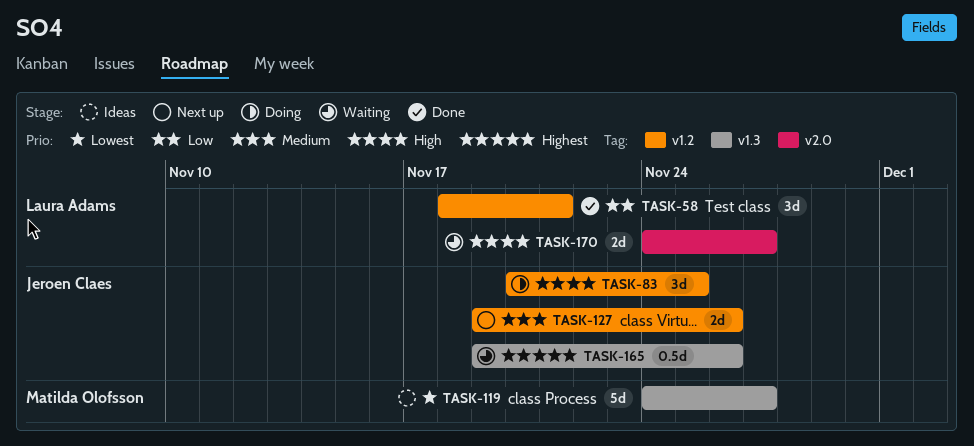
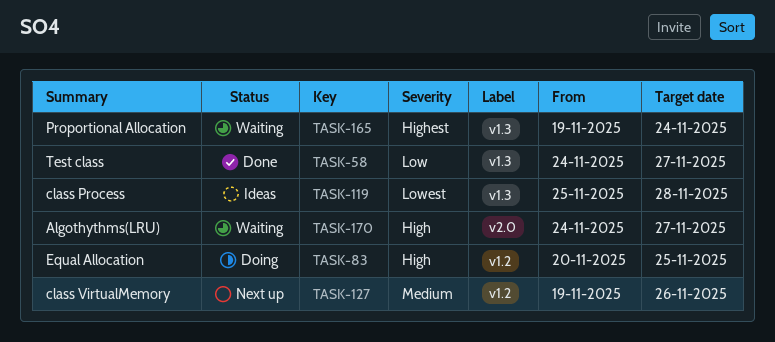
TASK-58, label: v1.2 -> v1.3
TASK-58, start: Nov 18 -> Nov 24
TASK-58, due: Nov 21 -> Nov 27
TASK-119, start: Nov 24 -> Nov 25
TASK-119, due: Nov 27 -> Nov 28
TASK-165, due: Nov 26 -> Nov 24

